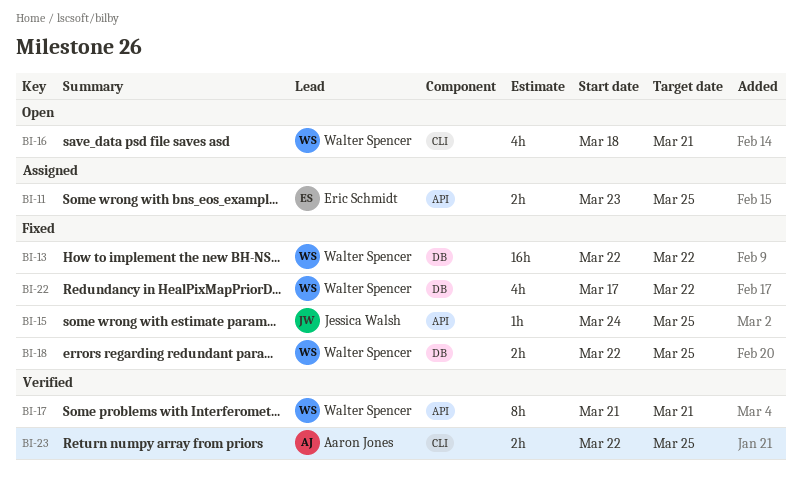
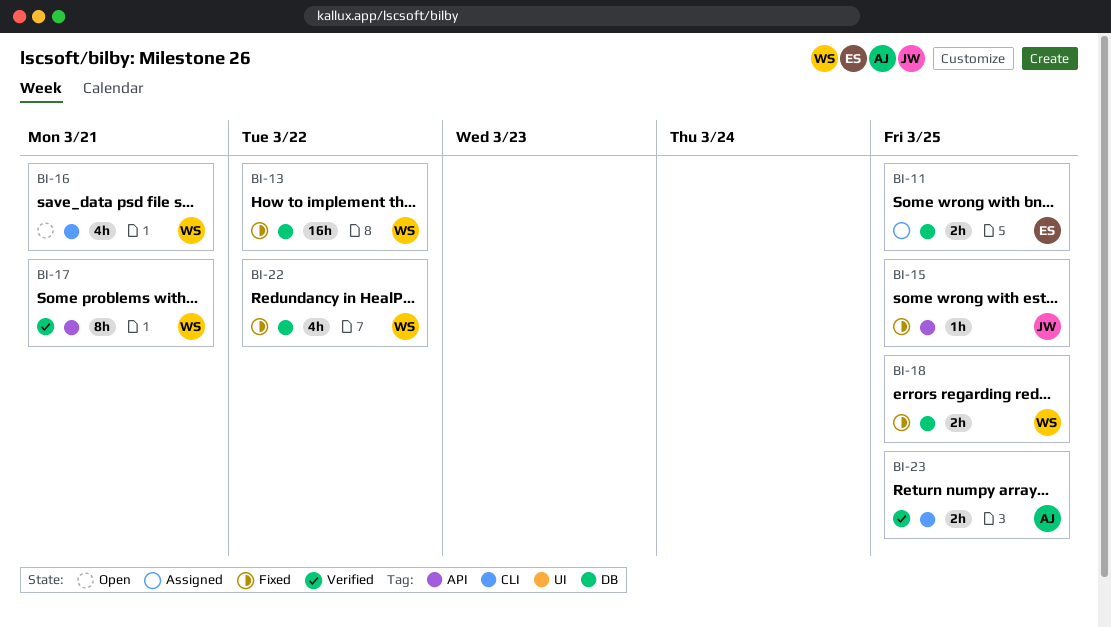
BI-11, label: API -> DB

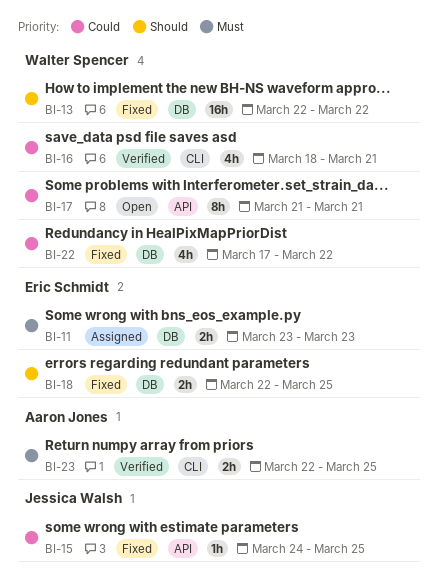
BI-11, due: Mar 25 -> Mar 23
BI-16, status: Open -> Verified
BI-17, status: Verified -> Open
BI-18, owner: Walter Spencer -> Eric Schmidt

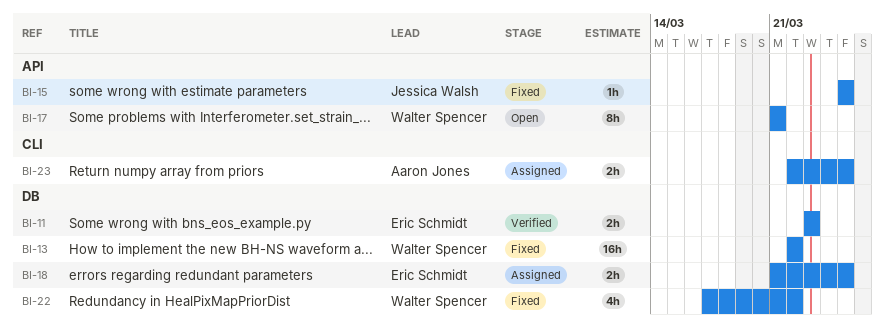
BI-11, status: Assigned -> Verified
BI-15, start: Mar 24 -> Mar 25
BI-16: present -> none
BI-18, status: Fixed -> Assigned
BI-18, start: Mar 22 -> Mar 21
BI-23, status: Verified -> Assigned

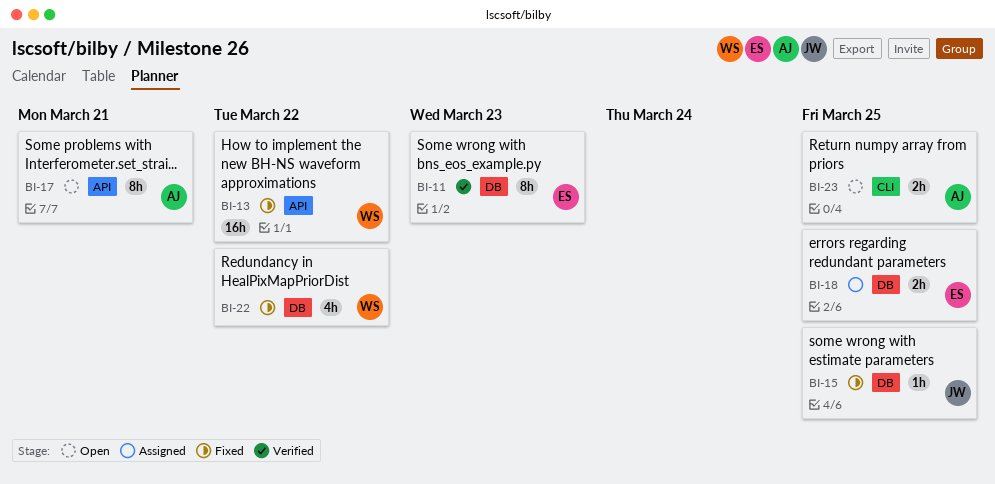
BI-11, estimate: 2h -> 8h
BI-13, label: DB -> API
BI-15, label: API -> DB
BI-17, owner: Walter Spencer -> Aaron Jones
BI-23, status: Assigned -> Open

